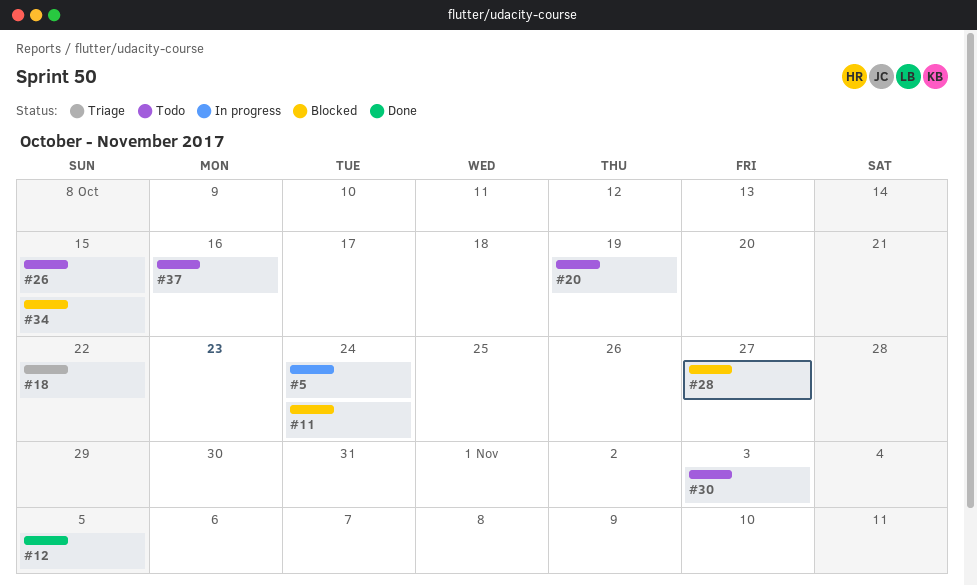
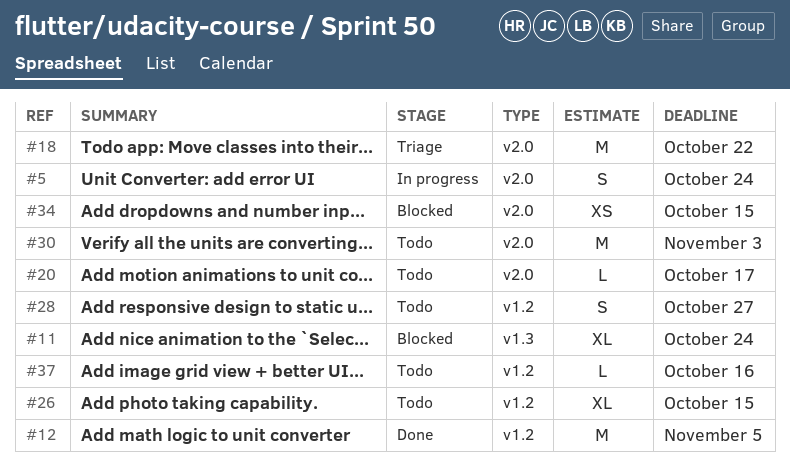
#20, due: Oct 19 -> Oct 17
#28, status: Blocked -> Todo

